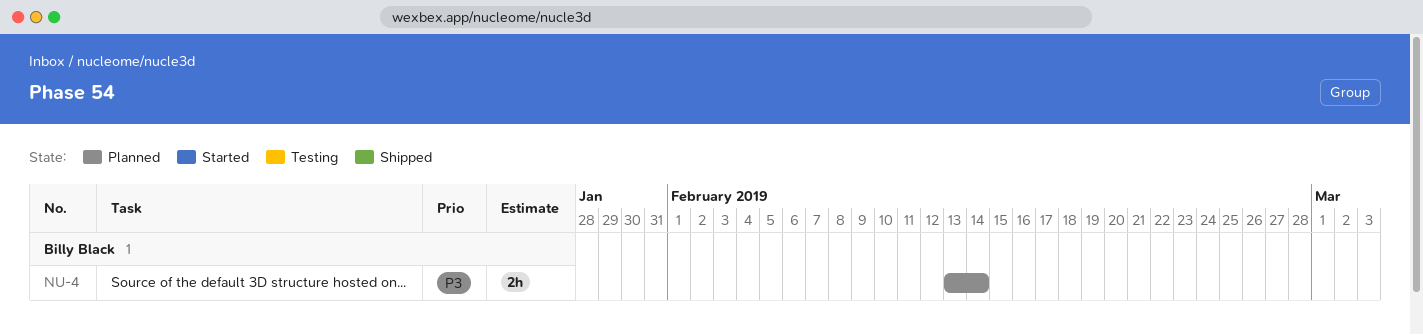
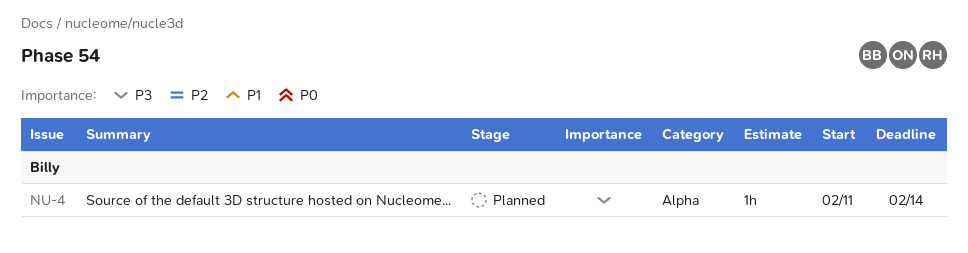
NU-4, estimate: 2h -> 1h
NU-4, start: Feb 13 -> Feb 11

